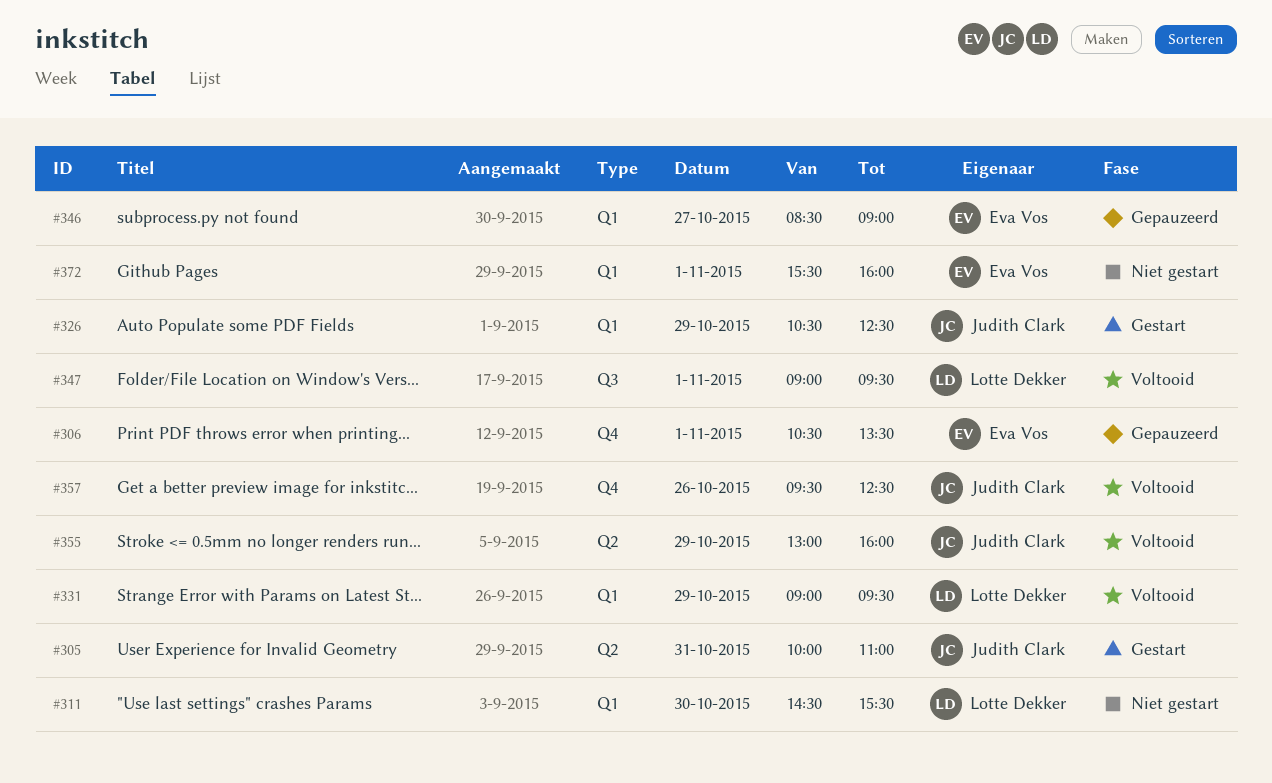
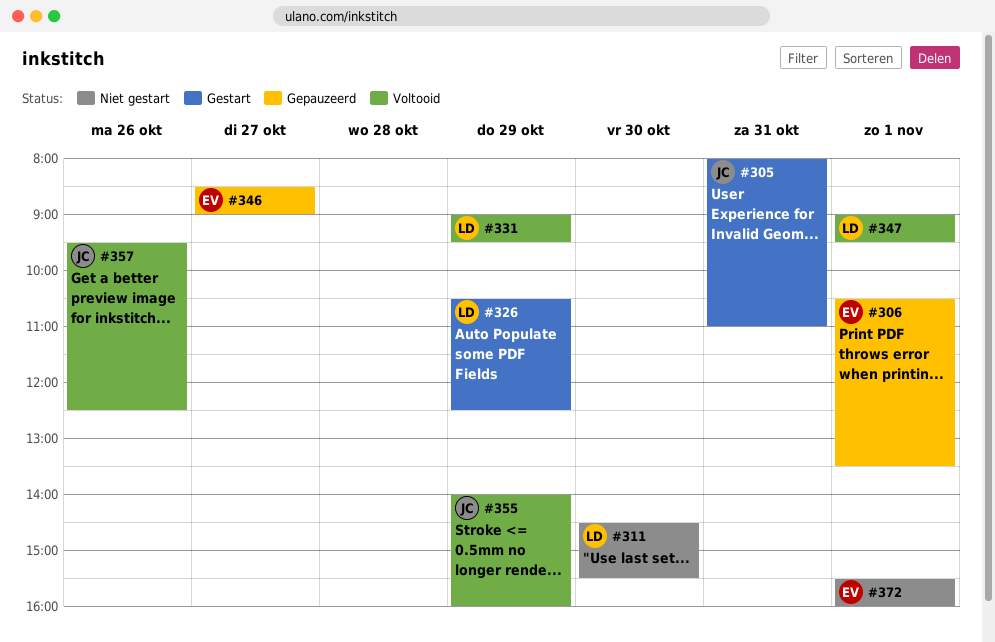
#305, begins: 10:00 -> 08:00
#326, owner: Judith Clark -> Lotte Dekker
#355, begins: 13:00 -> 14:00

